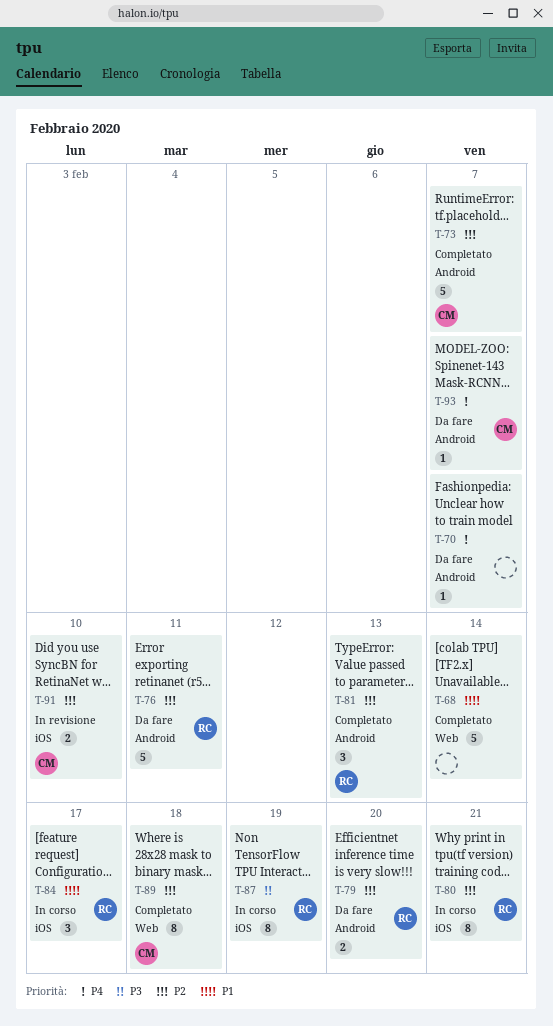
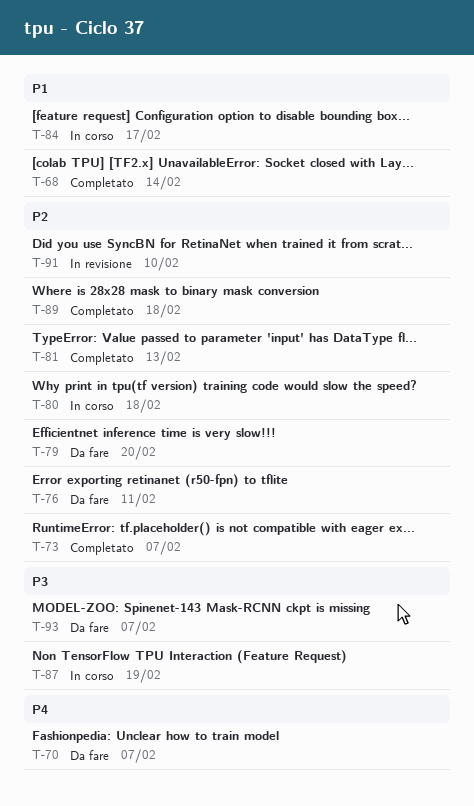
T-80, due: Feb 21 -> Feb 18
T-93, priority: P4 -> P3

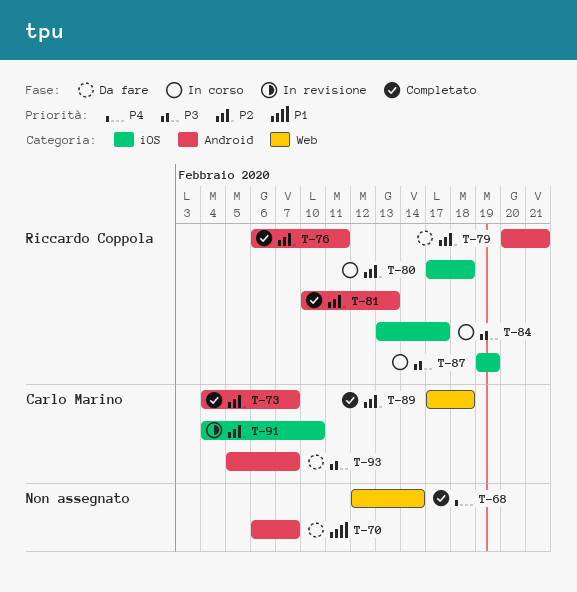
T-68, priority: P1 -> P4
T-70, priority: P4 -> P1
T-76, status: Da fare -> Completato
T-79, due: Feb 20 -> Feb 21
T-84, priority: P1 -> P3

